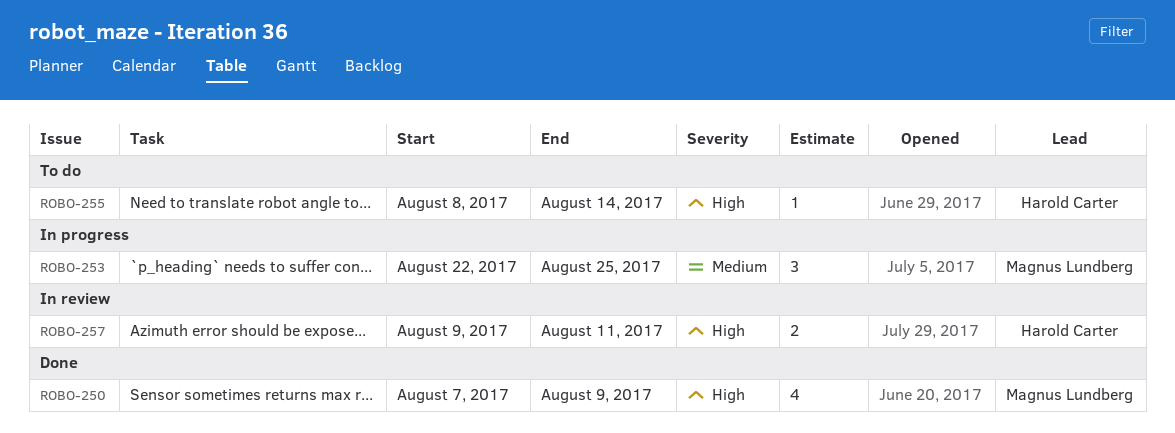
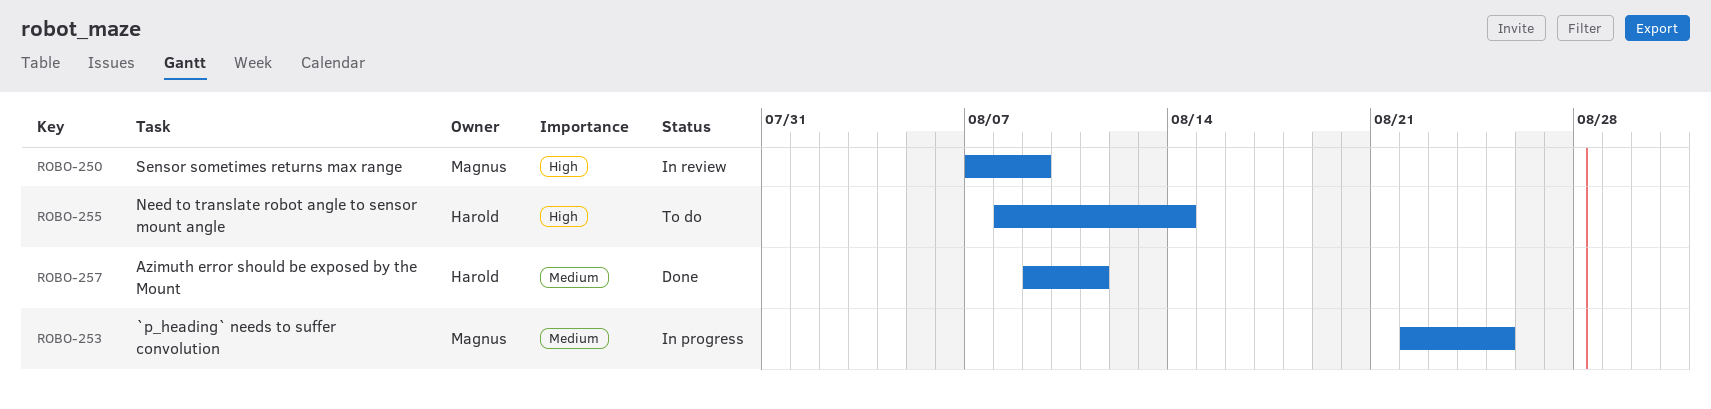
ROBO-250, status: Done -> In review
ROBO-257, status: In review -> Done
ROBO-257, priority: High -> Medium

